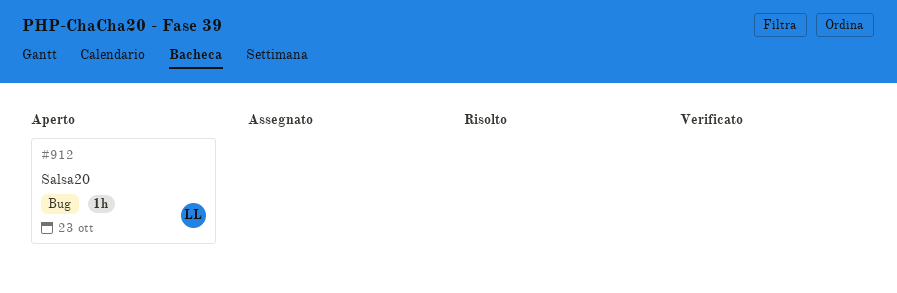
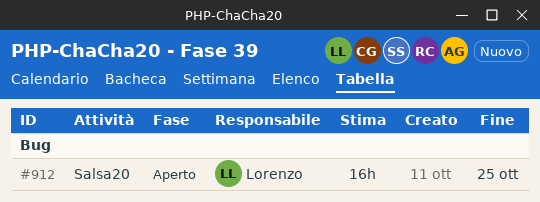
#912, estimate: 1h -> 16h
#912, due: Oct 23 -> Oct 25

